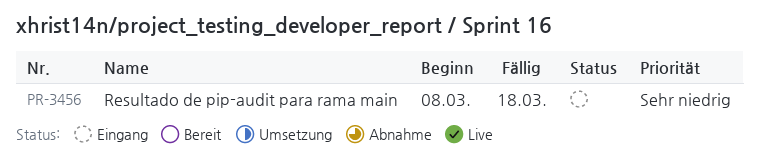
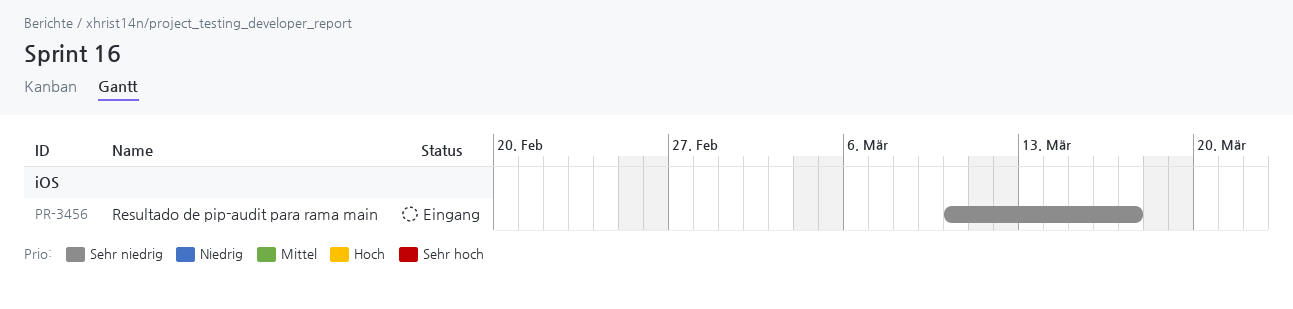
PR-3456, start: Mar 8 -> Mar 10
PR-3456, due: Mar 18 -> Mar 17

